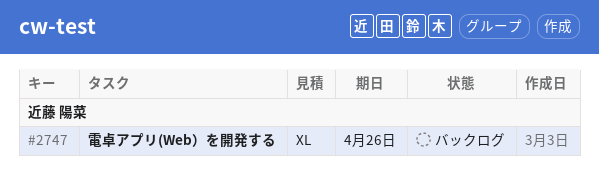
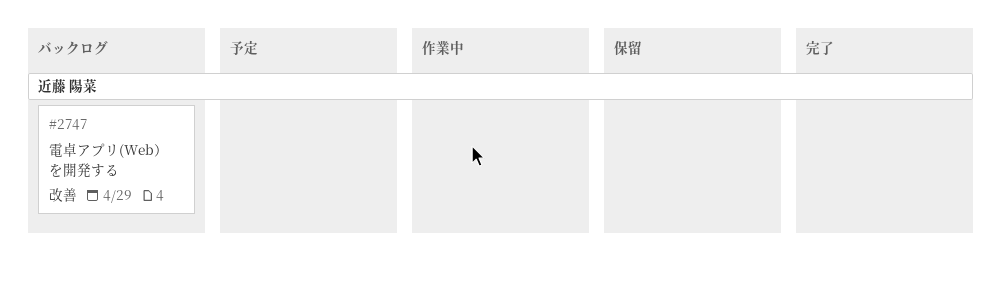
#2747, due: Apr 26 -> Apr 29

